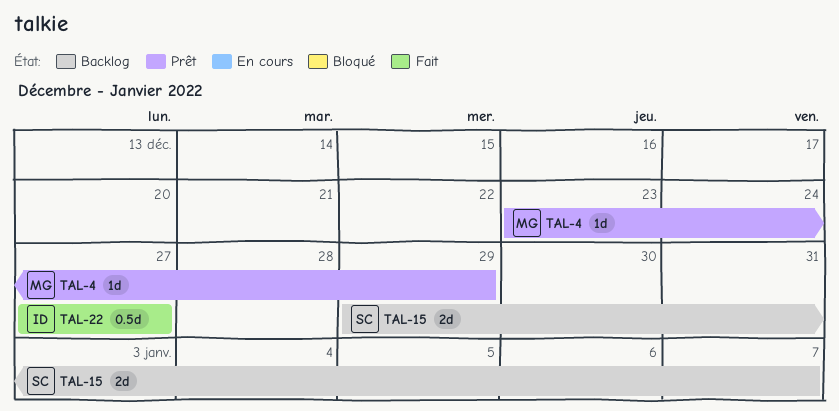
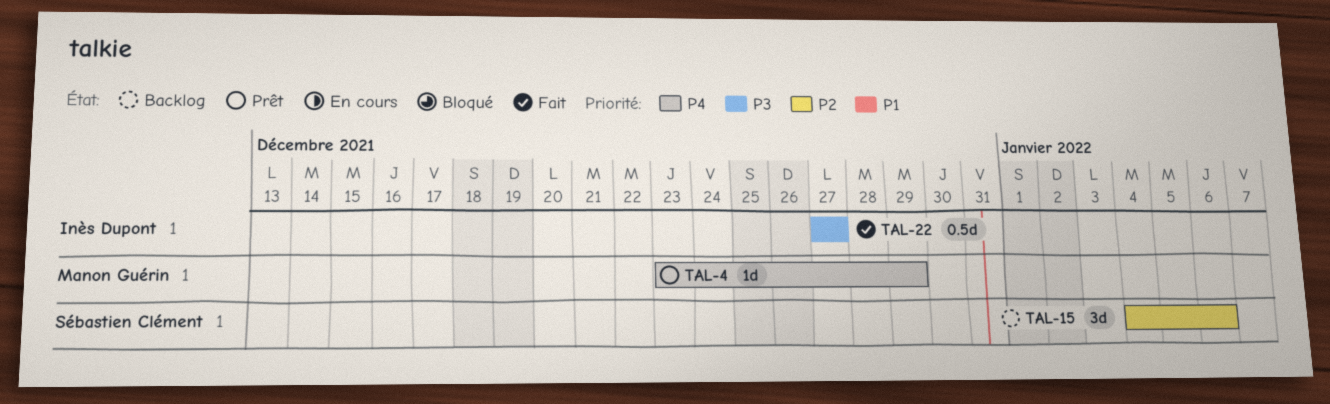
TAL-15, estimate: 2d -> 3d
TAL-15, start: Dec 29 -> Jan 4
TAL-15, due: Jan 7 -> Jan 6

